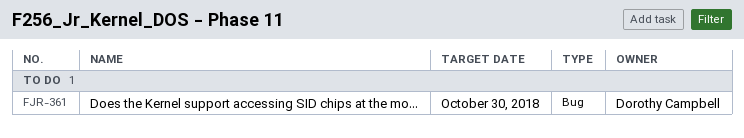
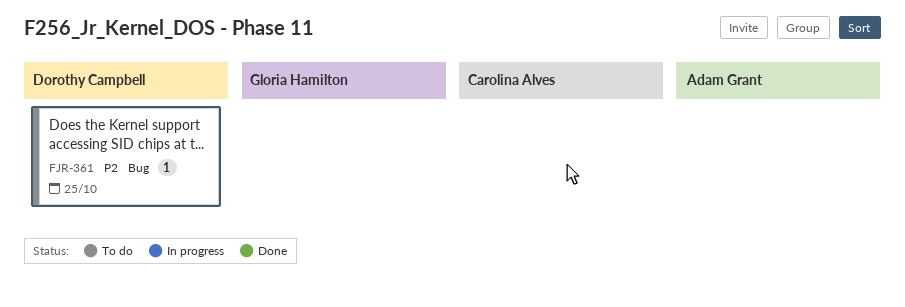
FJR-361, due: Oct 30 -> Oct 25

